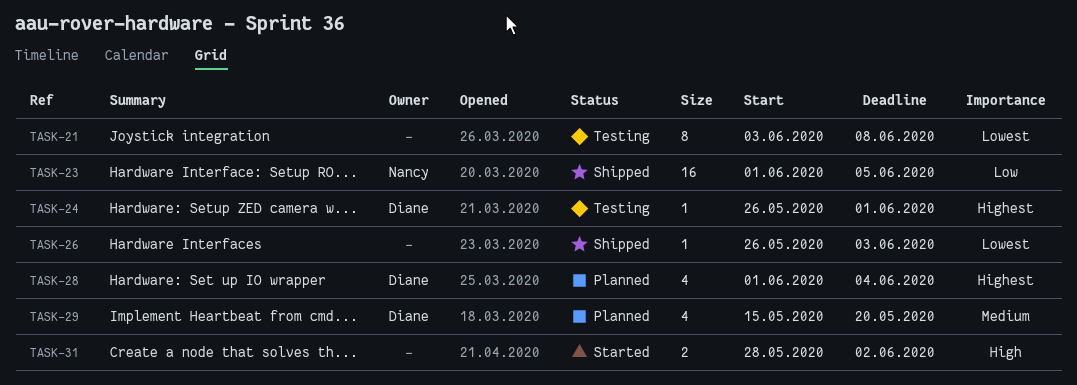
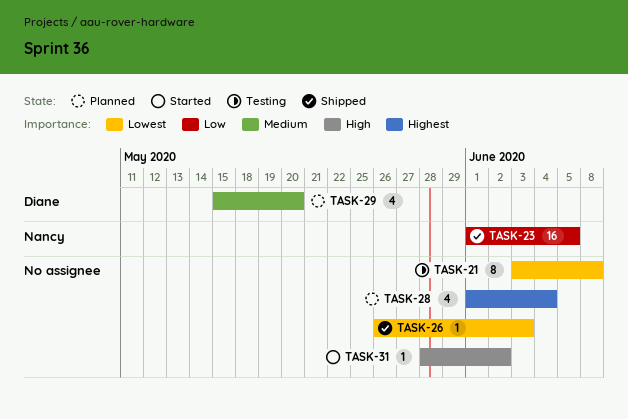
TASK-24: present -> none
TASK-28, owner: Diane -> none
TASK-31, estimate: 2 -> 1

